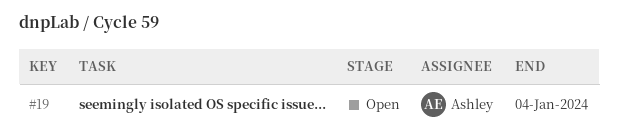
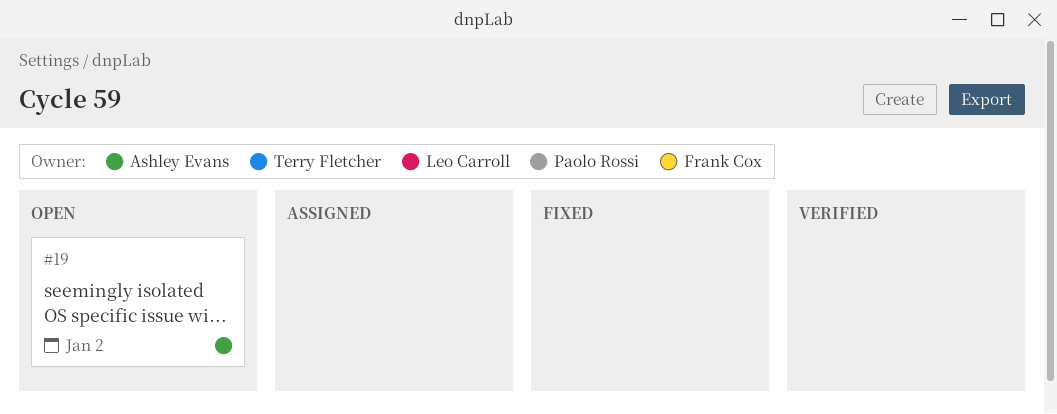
#19, due: Jan 4 -> Jan 2

